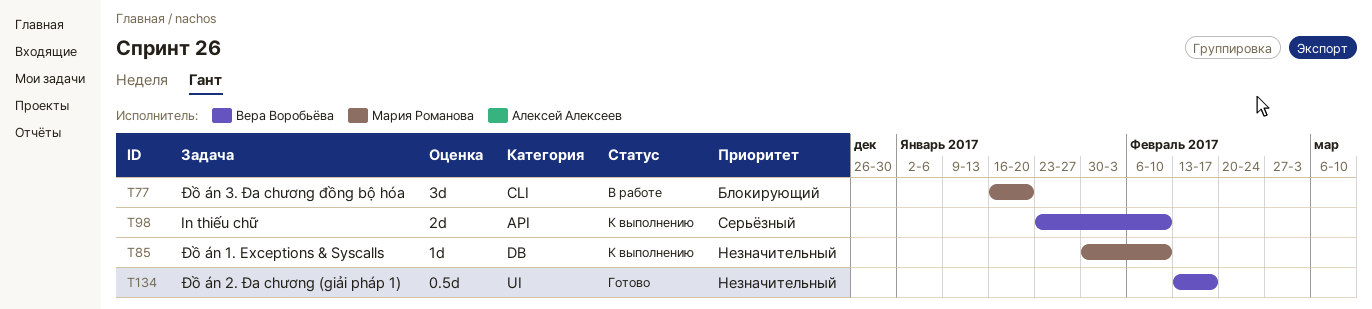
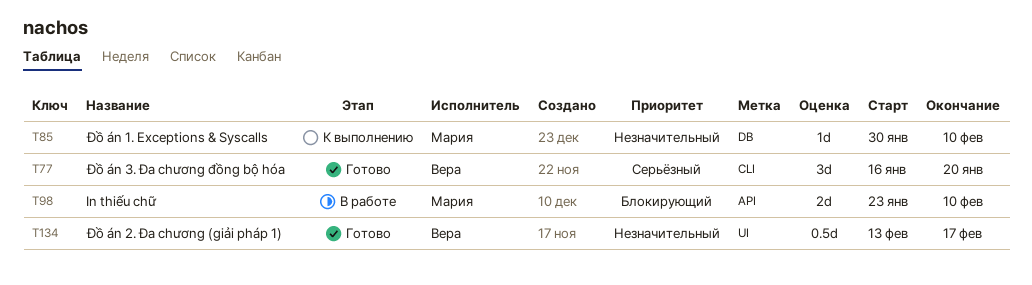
T77, status: В работе -> Готово
T77, owner: Мария Романова -> Вера Воробьёва
T77, priority: Блокирующий -> Серьёзный
T98, status: К выполнению -> В работе
T98, owner: Вера Воробьёва -> Мария Романова
T98, priority: Серьёзный -> Блокирующий

